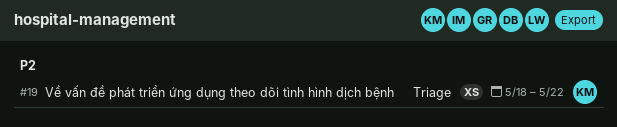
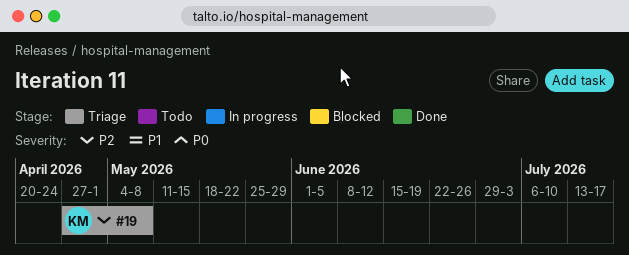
#19, start: May 18 -> Apr 27
#19, due: May 22 -> May 8

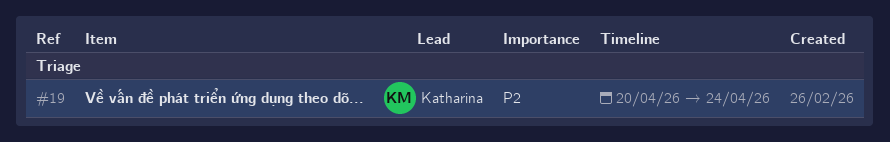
#19, start: Apr 27 -> Apr 20
#19, due: May 8 -> Apr 24

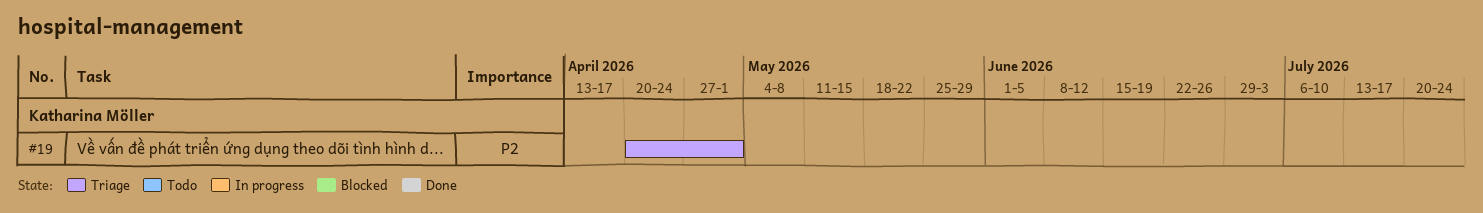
#19, due: Apr 24 -> May 1

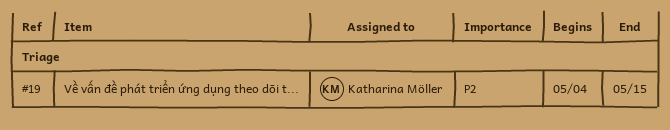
#19, start: Apr 20 -> May 4
#19, due: May 1 -> May 15

